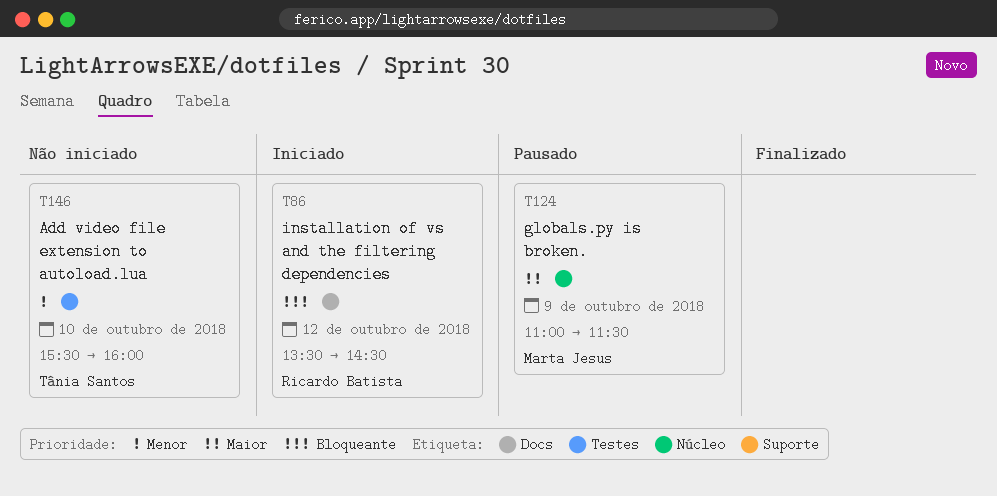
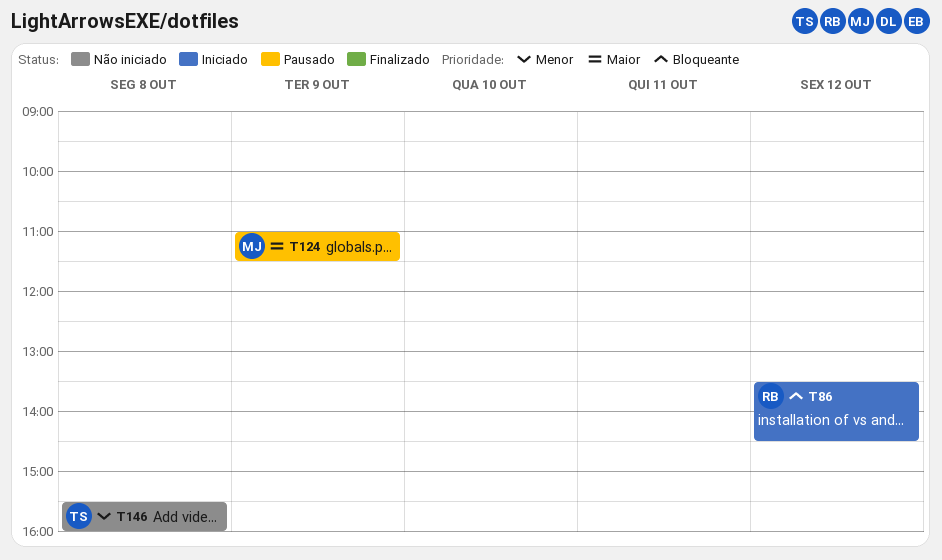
T146, day: Oct 10 -> Oct 8

